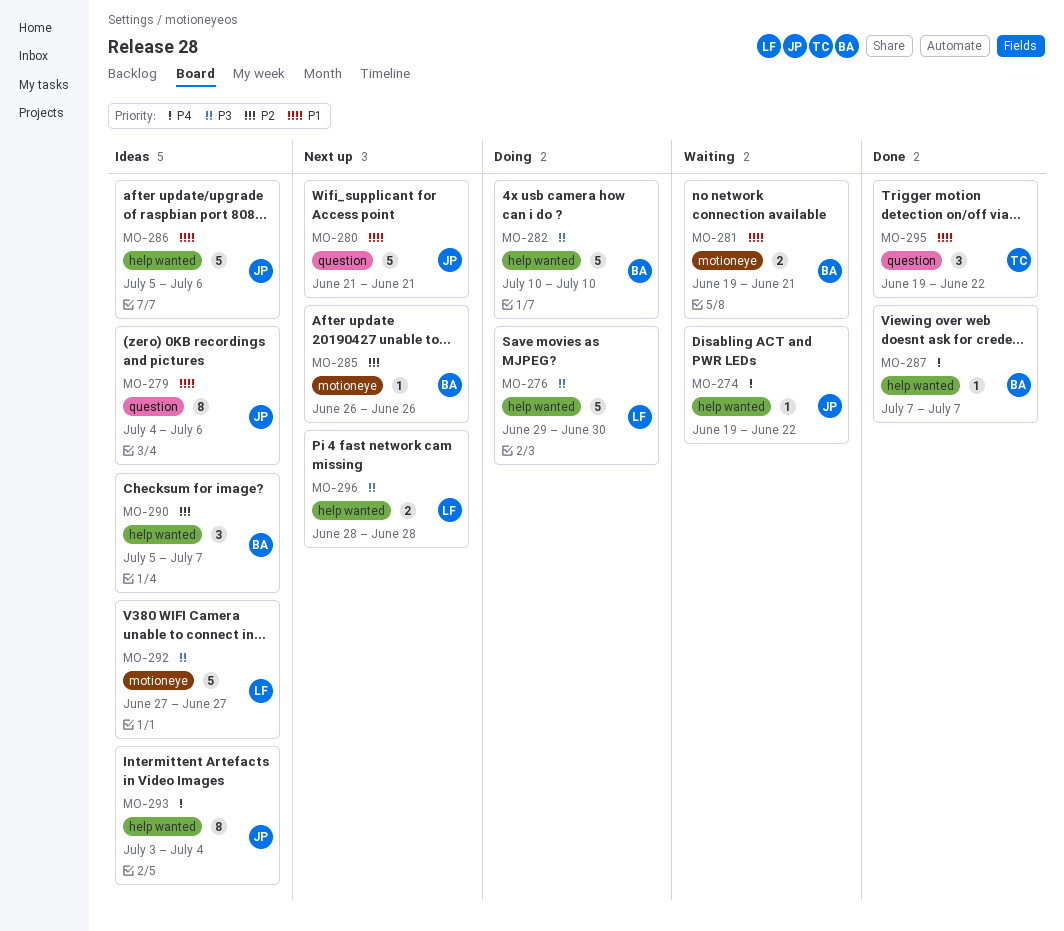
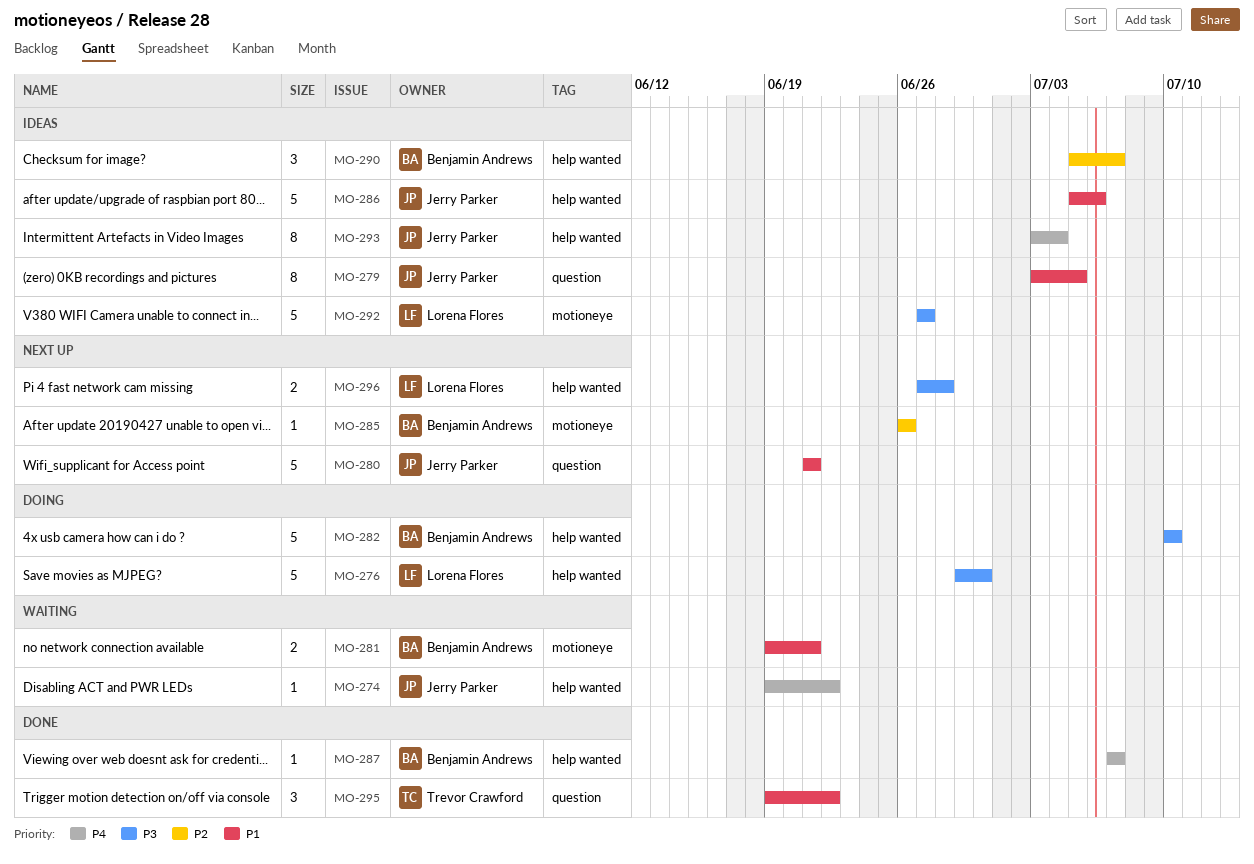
MO-279, start: Jul 4 -> Jul 3
MO-279, due: Jul 6 -> Jul 5
MO-296, start: Jun 28 -> Jun 27

